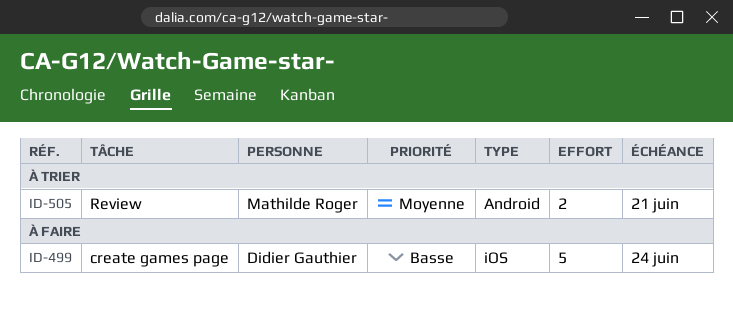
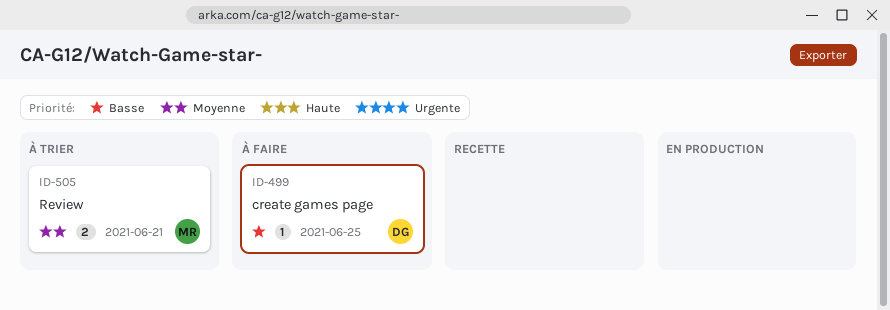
ID-499, estimate: 5 -> 1
ID-499, due: Jun 24 -> Jun 25

